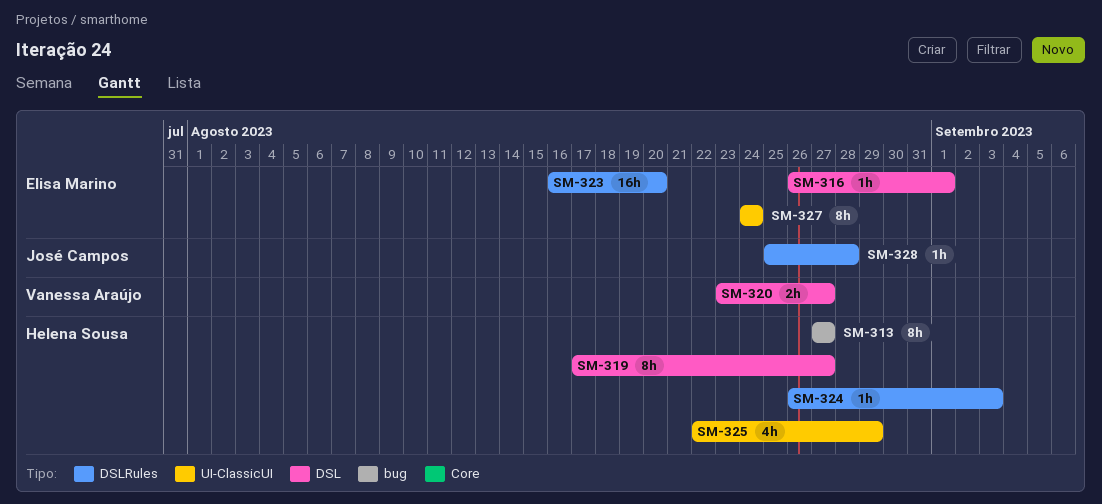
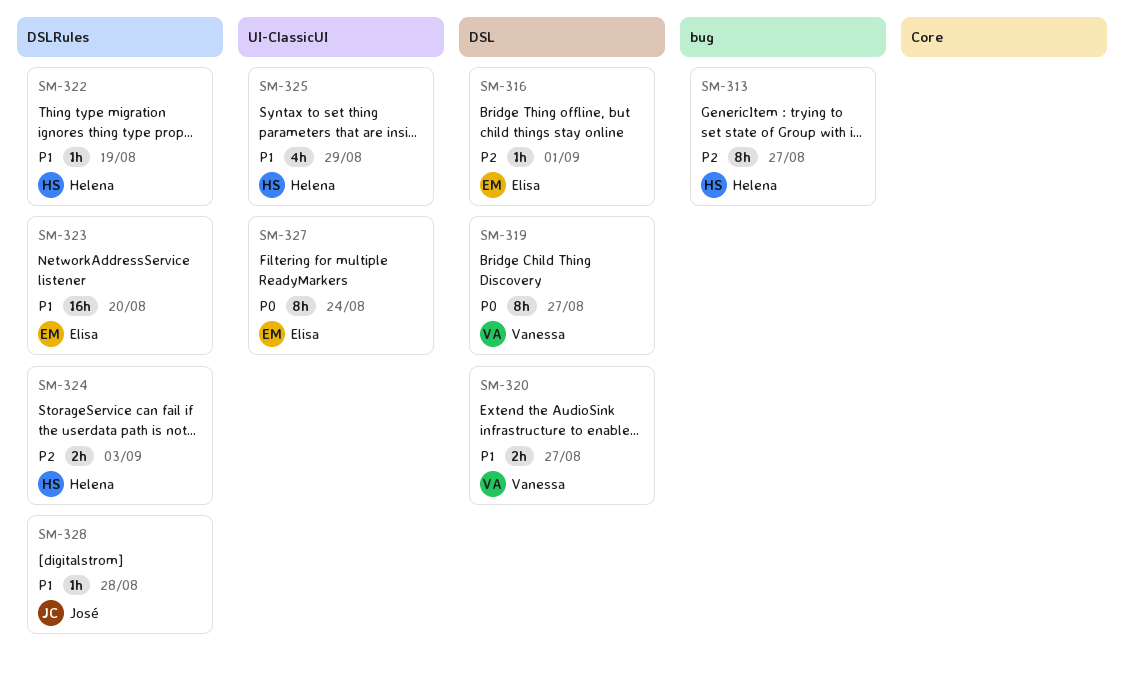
SM-319, owner: Helena Sousa -> Vanessa Araújo
SM-322: none -> present
SM-324, estimate: 1h -> 2h

